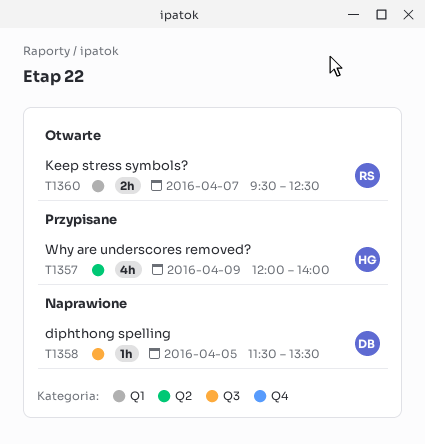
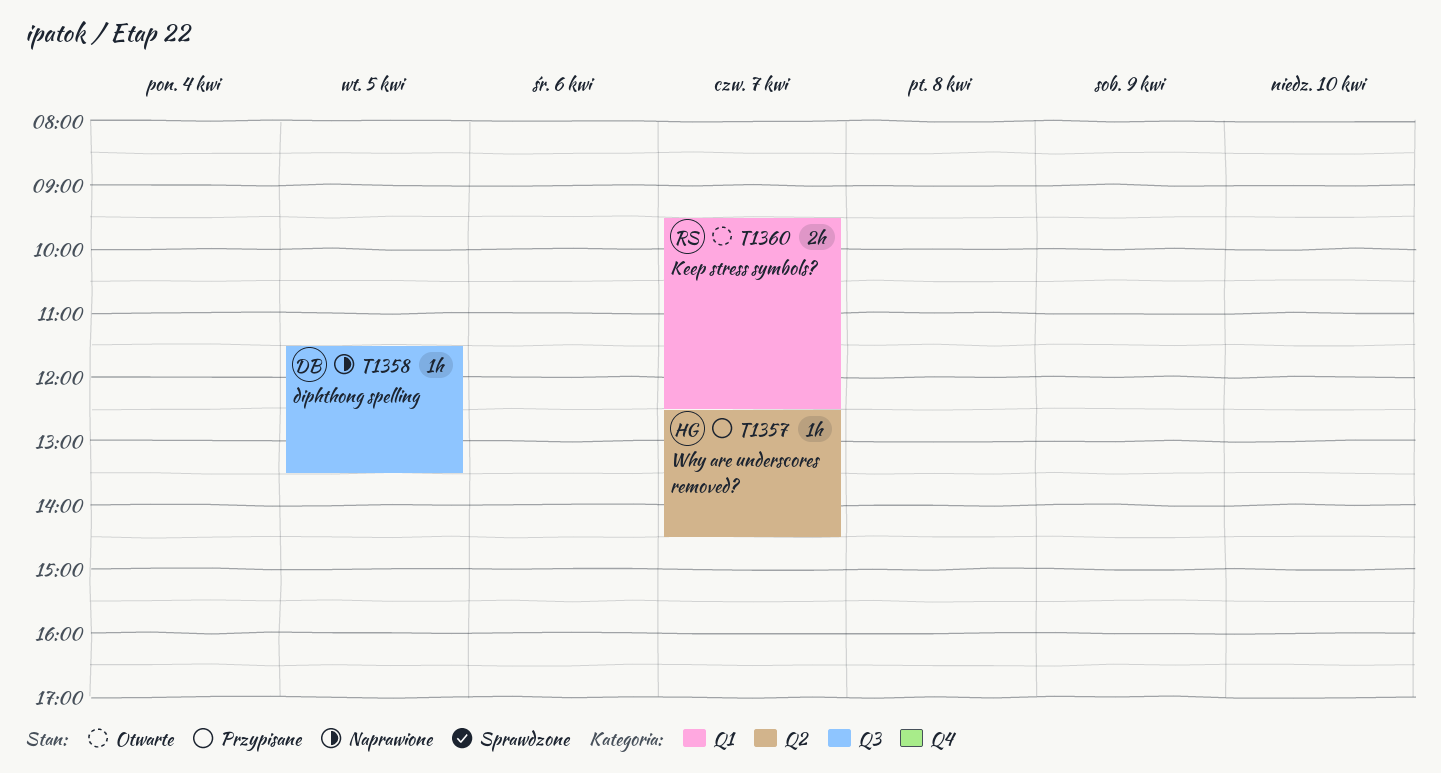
T1357, estimate: 4h -> 1h
T1357, day: Apr 9 -> Apr 7
T1357, begins: 12:00 -> 12:30
T1357, ends: 14:00 -> 14:30

